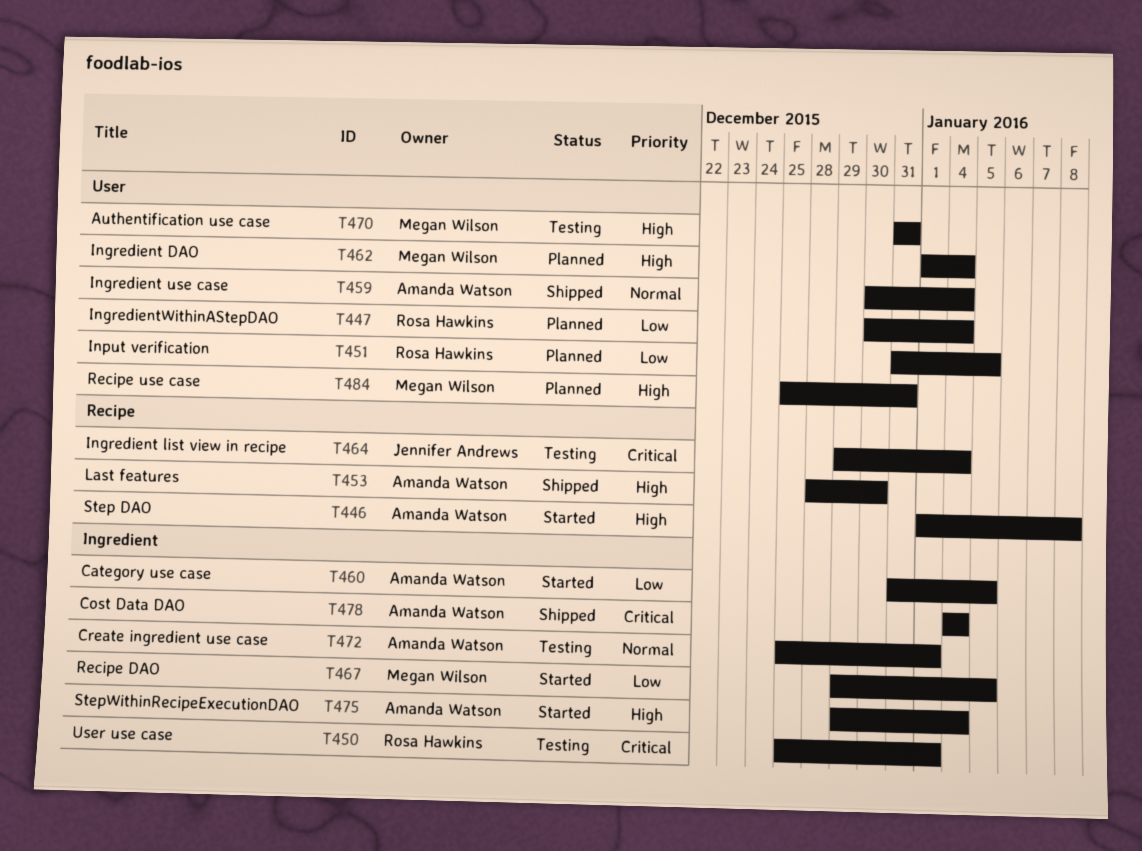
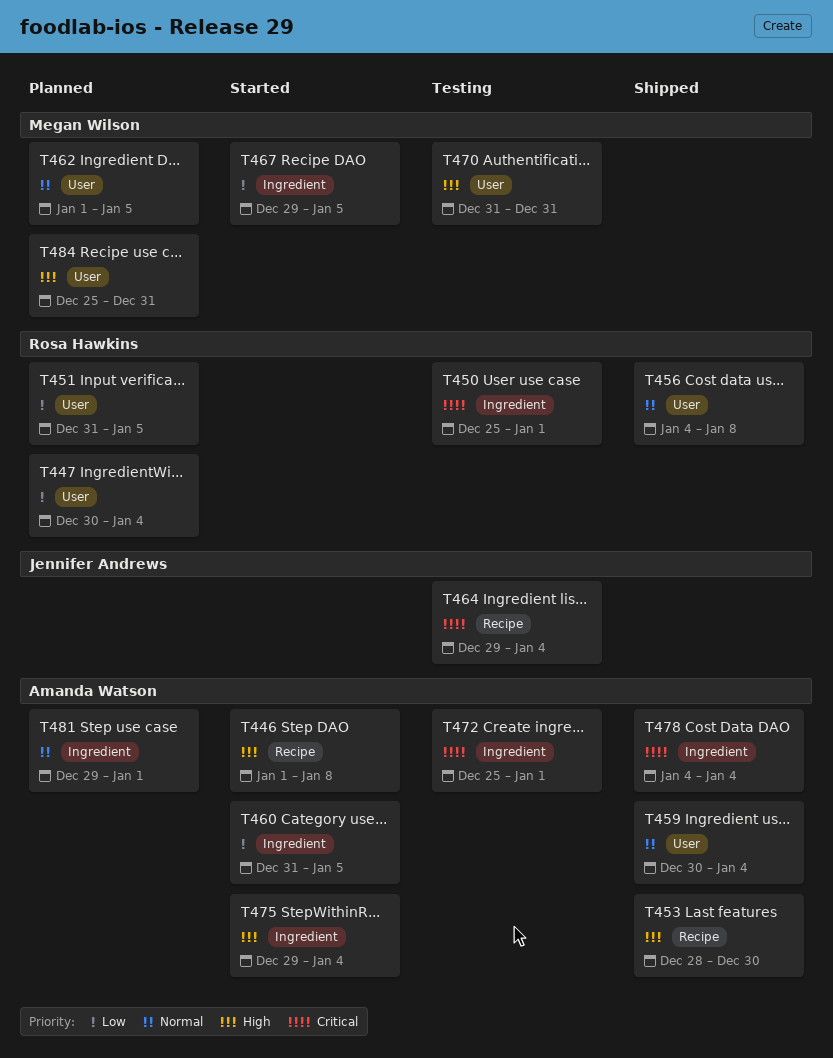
T456: none -> present
T462, priority: High -> Normal
T462, due: Jan 4 -> Jan 5
T472, priority: Normal -> Critical
T481: none -> present

